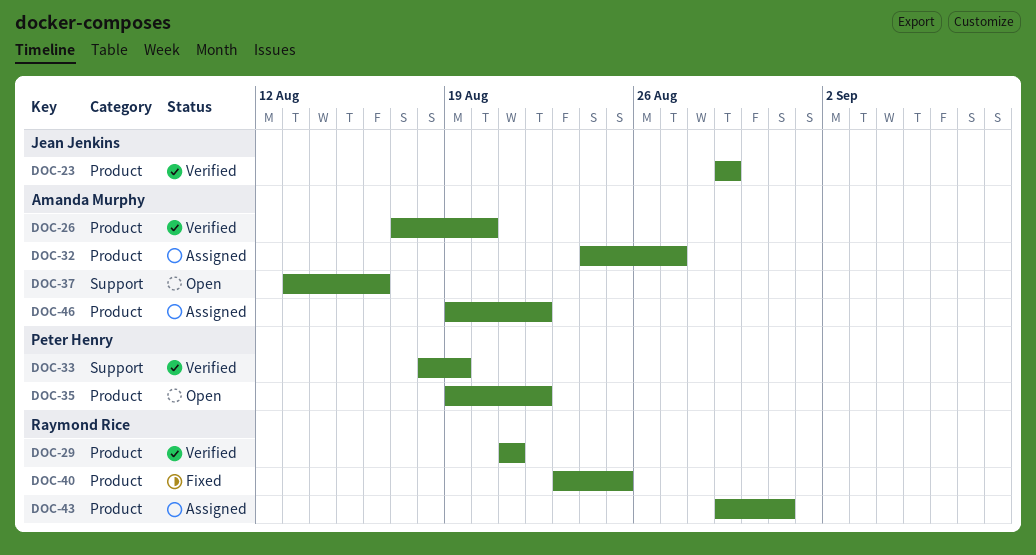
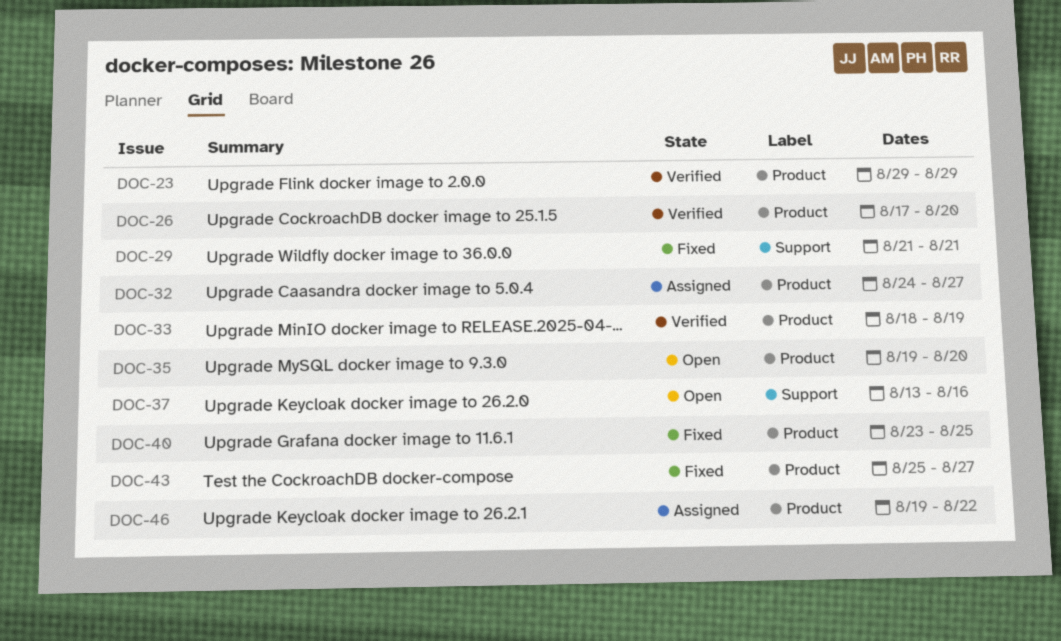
DOC-29, status: Verified -> Fixed
DOC-29, label: Product -> Support
DOC-33, label: Support -> Product
DOC-35, due: Aug 22 -> Aug 20
DOC-43, status: Assigned -> Fixed
DOC-43, start: Aug 29 -> Aug 25
DOC-43, due: Aug 31 -> Aug 27

